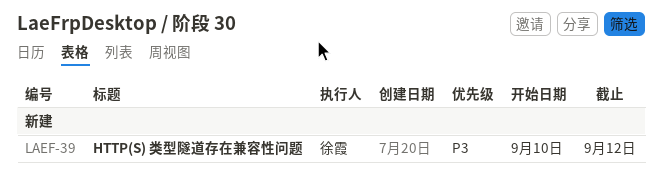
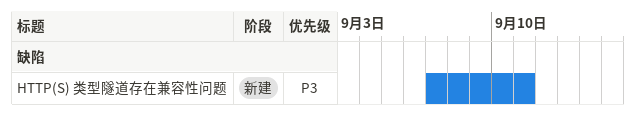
HTTP(S) 类型隧道存在兼容性问题, start: Sep 10 -> Sep 7
HTTP(S) 类型隧道存在兼容性问题, due: Sep 12 -> Sep 11

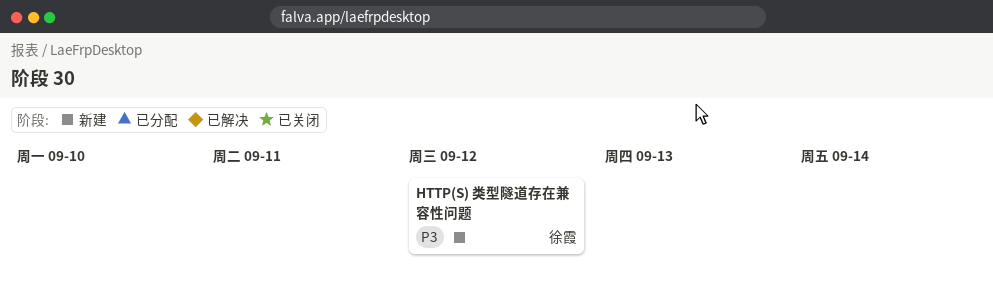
HTTP(S) 类型隧道存在兼容性问题, due: Sep 11 -> Sep 12

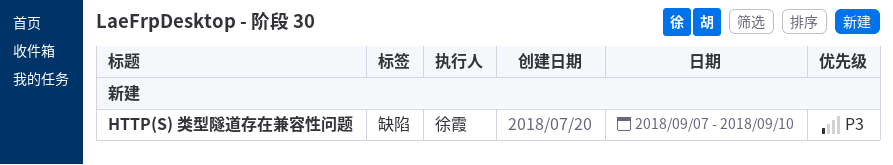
HTTP(S) 类型隧道存在兼容性问题, due: Sep 12 -> Sep 10

